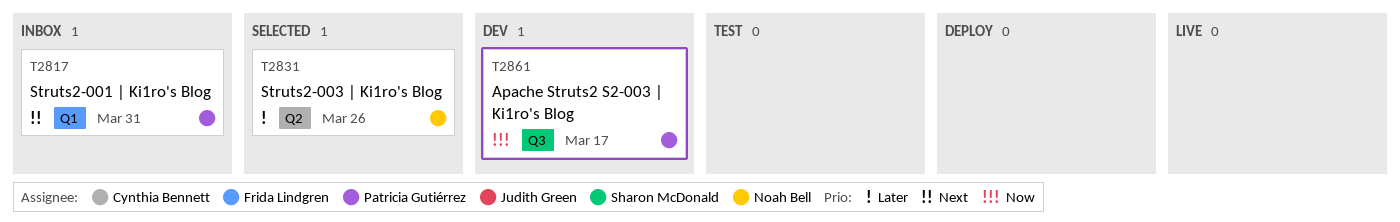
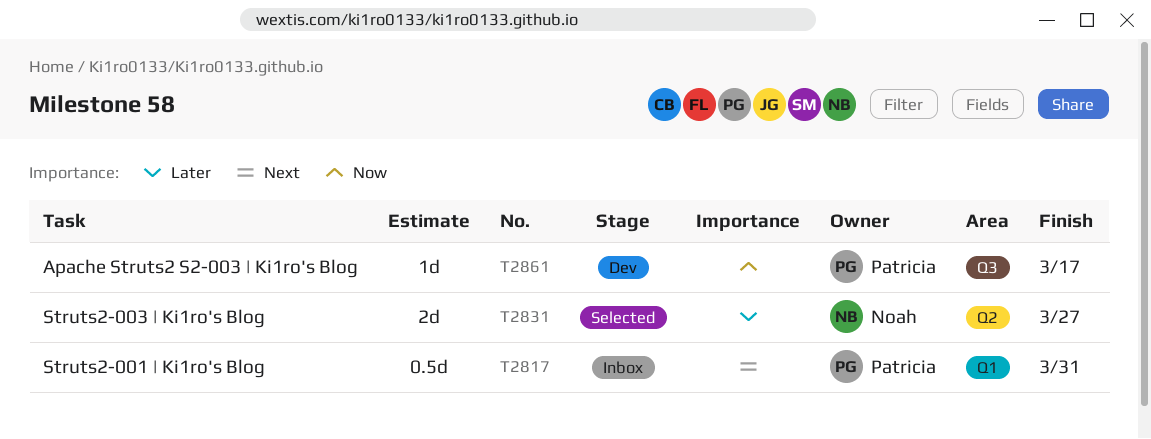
T2831, due: Mar 26 -> Mar 27

